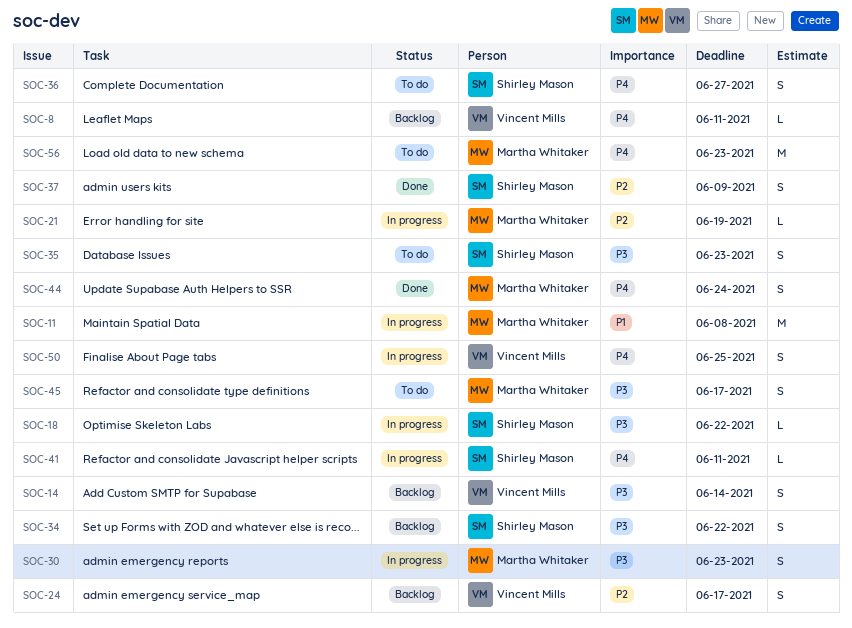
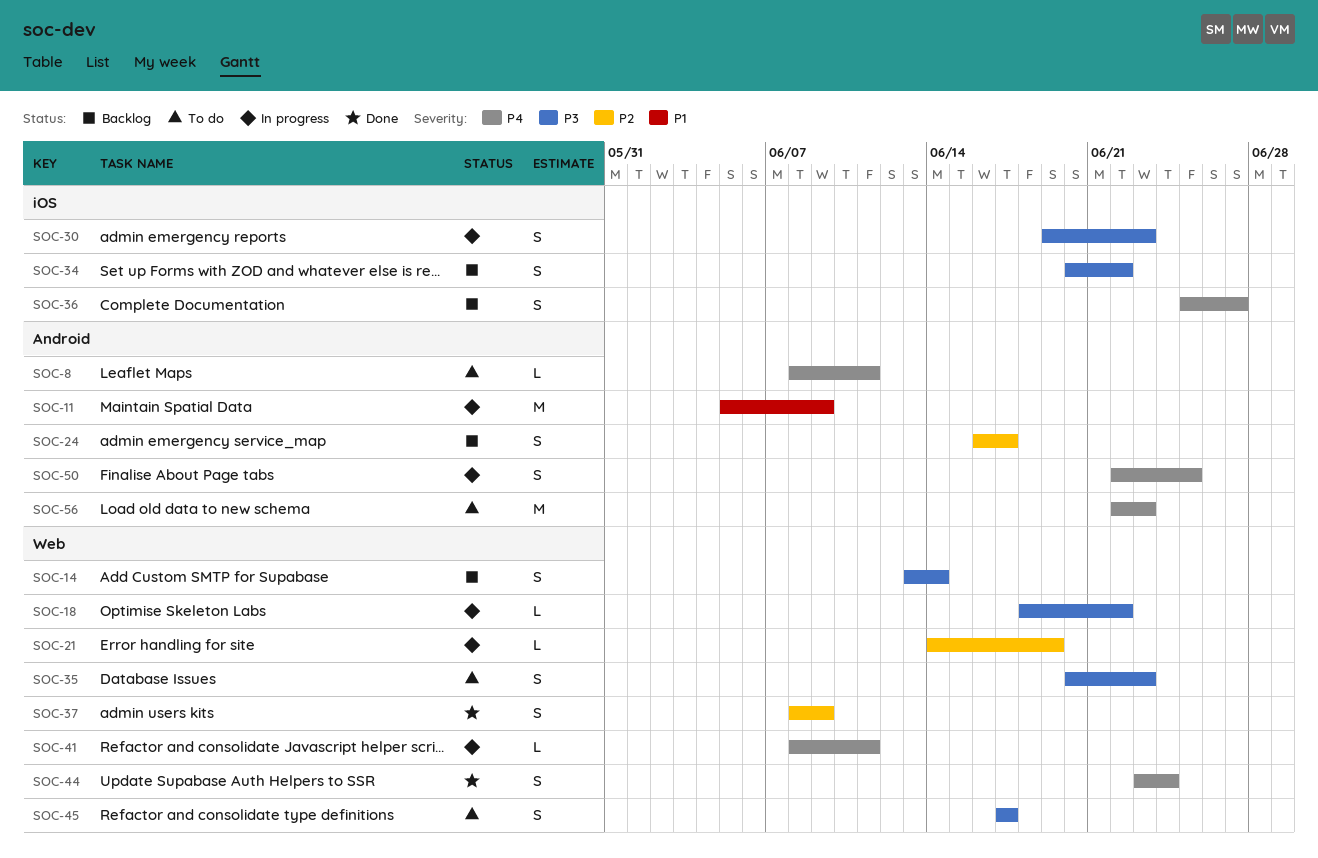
SOC-8, status: Backlog -> To do
SOC-11, due: Jun 8 -> Jun 9
SOC-36, status: To do -> Backlog

